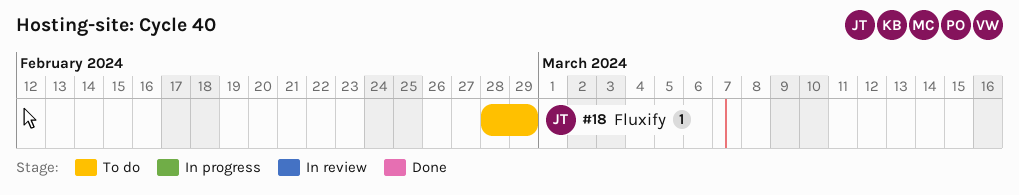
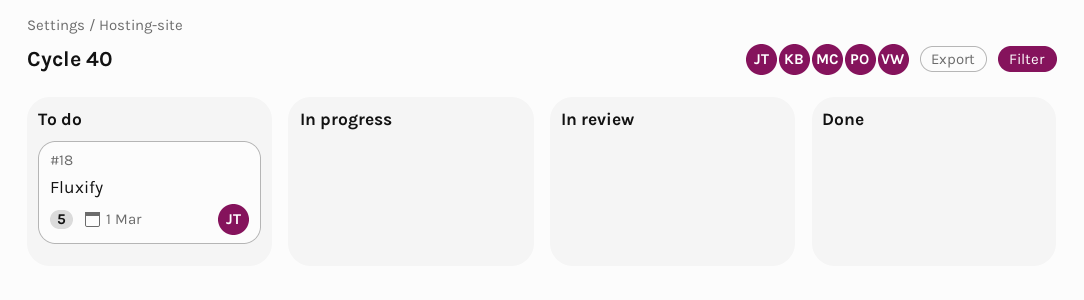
#18, estimate: 1 -> 5
#18, due: Feb 29 -> Mar 1

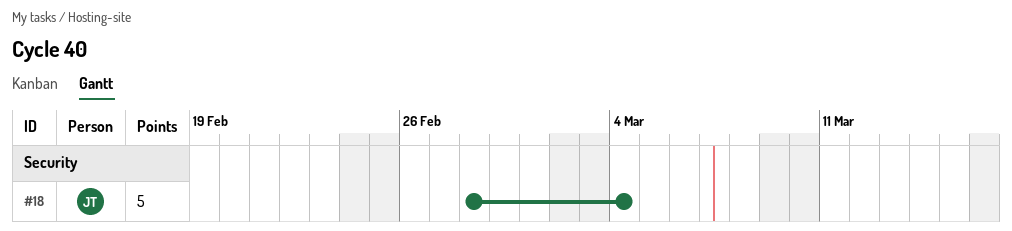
#18, due: Mar 1 -> Mar 4

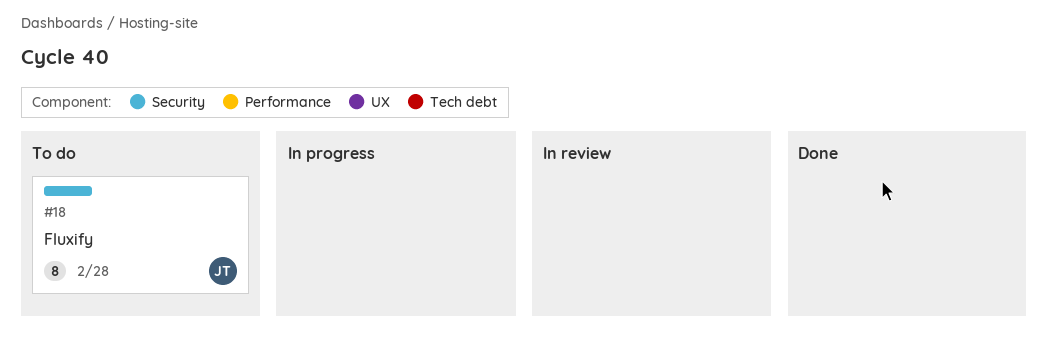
#18, estimate: 5 -> 8
#18, due: Mar 4 -> Feb 28

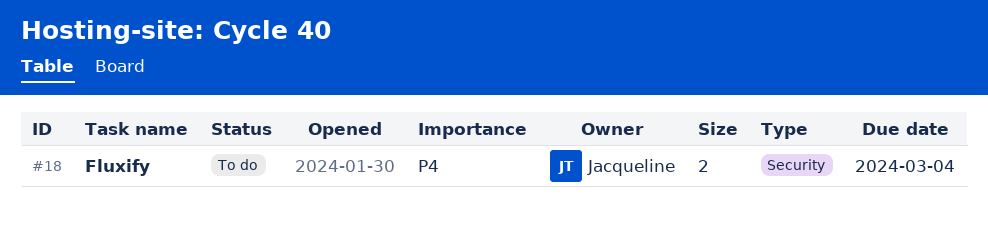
#18, estimate: 8 -> 2
#18, due: Feb 28 -> Mar 4

